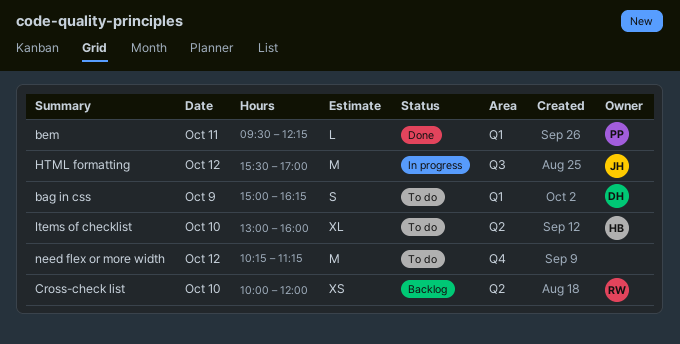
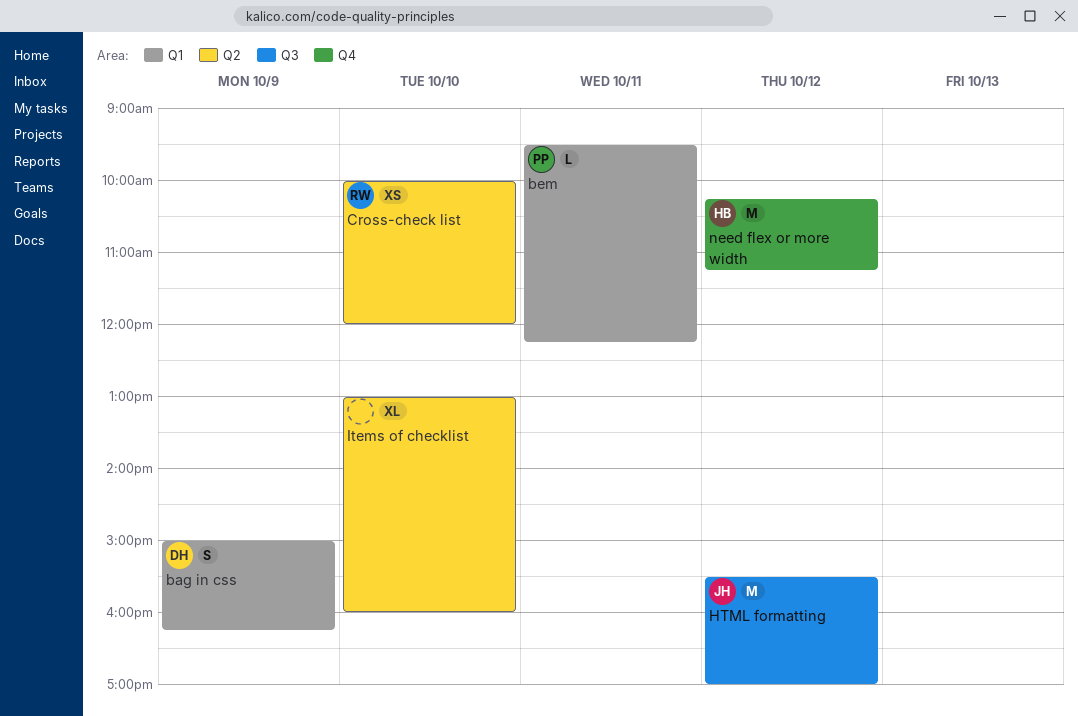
Items of checklist, owner: HB -> none
need flex or more width, owner: none -> HB

